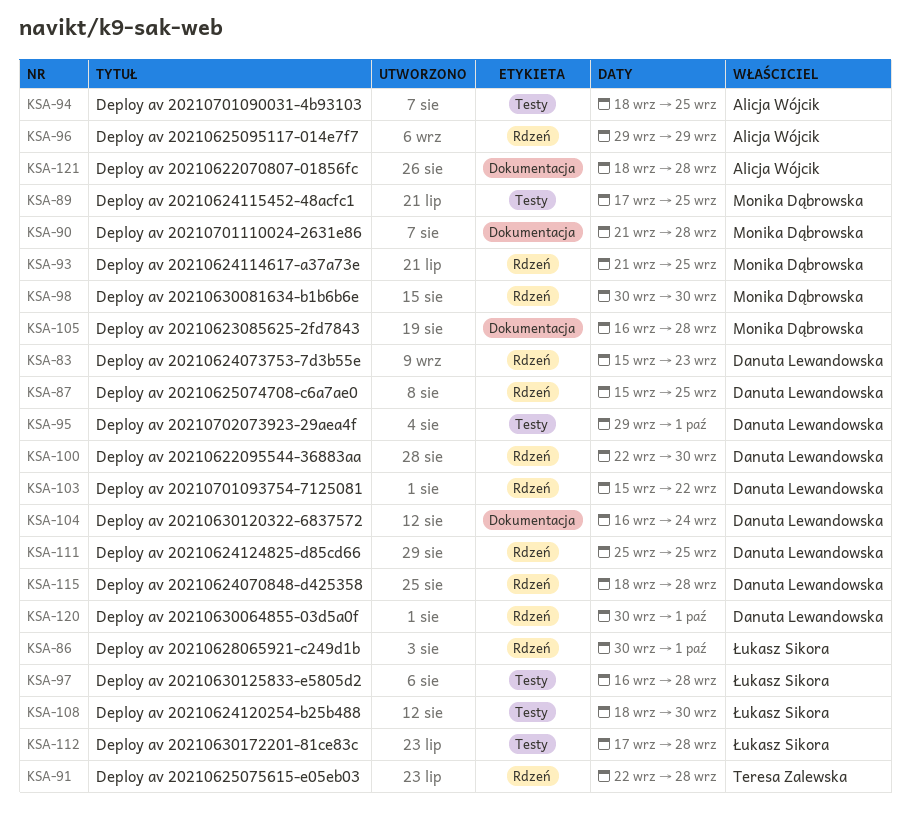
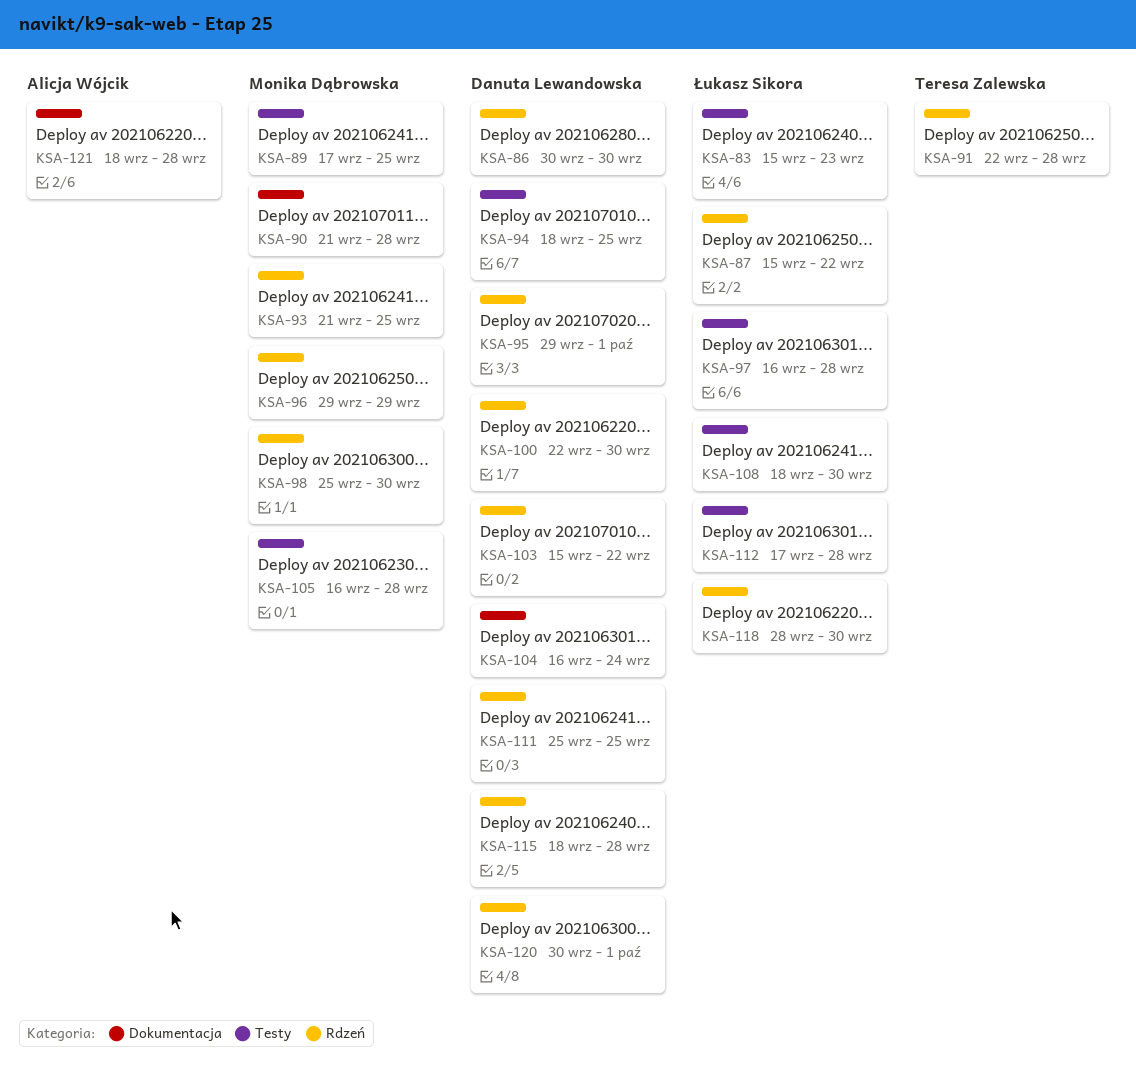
KSA-83, owner: Danuta Lewandowska -> Łukasz Sikora
KSA-83, label: Rdzeń -> Testy
KSA-86, owner: Łukasz Sikora -> Danuta Lewandowska
KSA-86, due: Oct 1 -> Sep 30
KSA-87, owner: Danuta Lewandowska -> Łukasz Sikora
KSA-87, due: Sep 25 -> Sep 22
KSA-94, owner: Alicja Wójcik -> Danuta Lewandowska
KSA-95, label: Testy -> Rdzeń
KSA-96, owner: Alicja Wójcik -> Monika Dąbrowska
KSA-98, start: Sep 30 -> Sep 25
KSA-105, label: Dokumentacja -> Testy
KSA-118: none -> present

